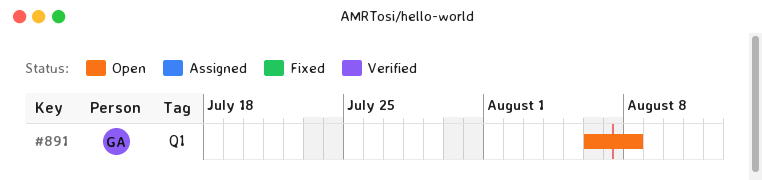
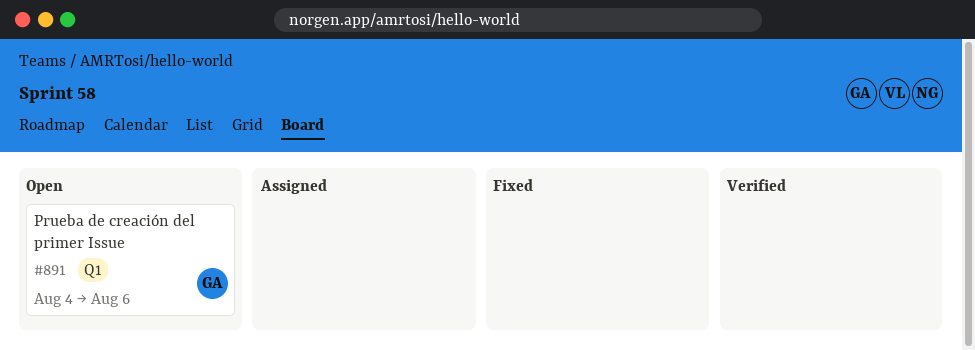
#891, start: Aug 6 -> Aug 4
#891, due: Aug 8 -> Aug 6

